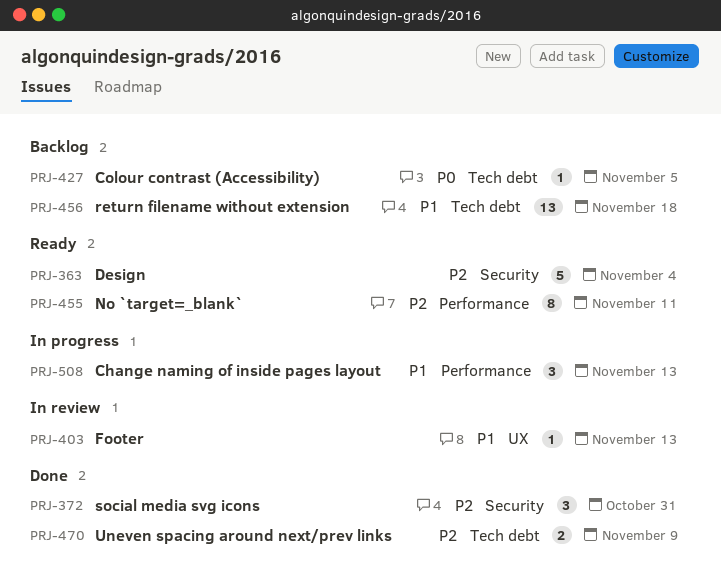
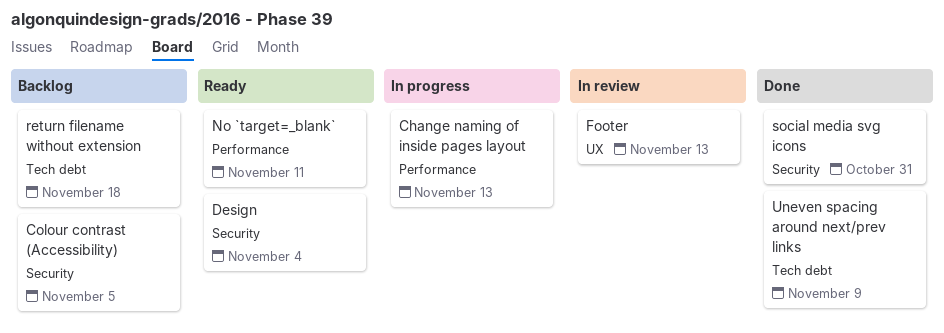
Colour contrast (Accessibility), label: Tech debt -> Security

